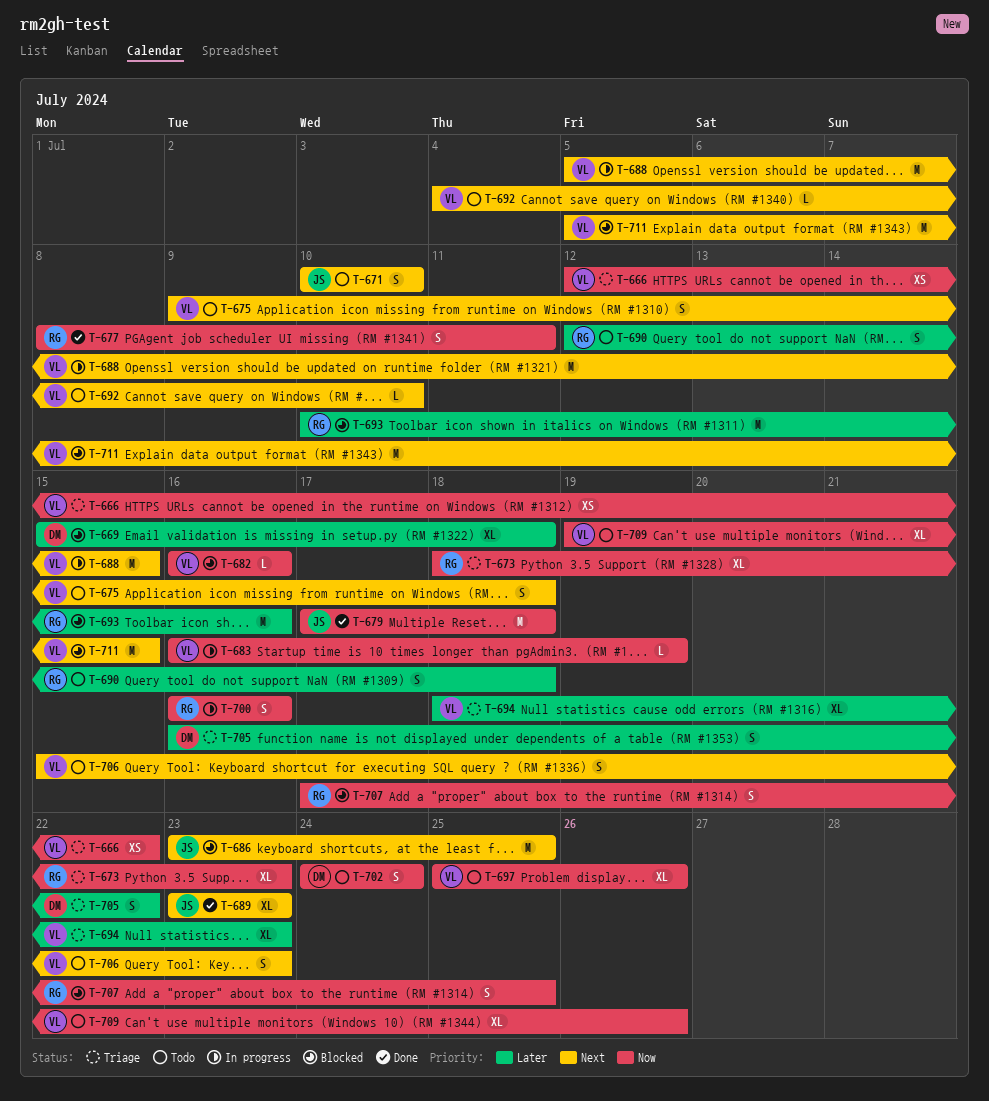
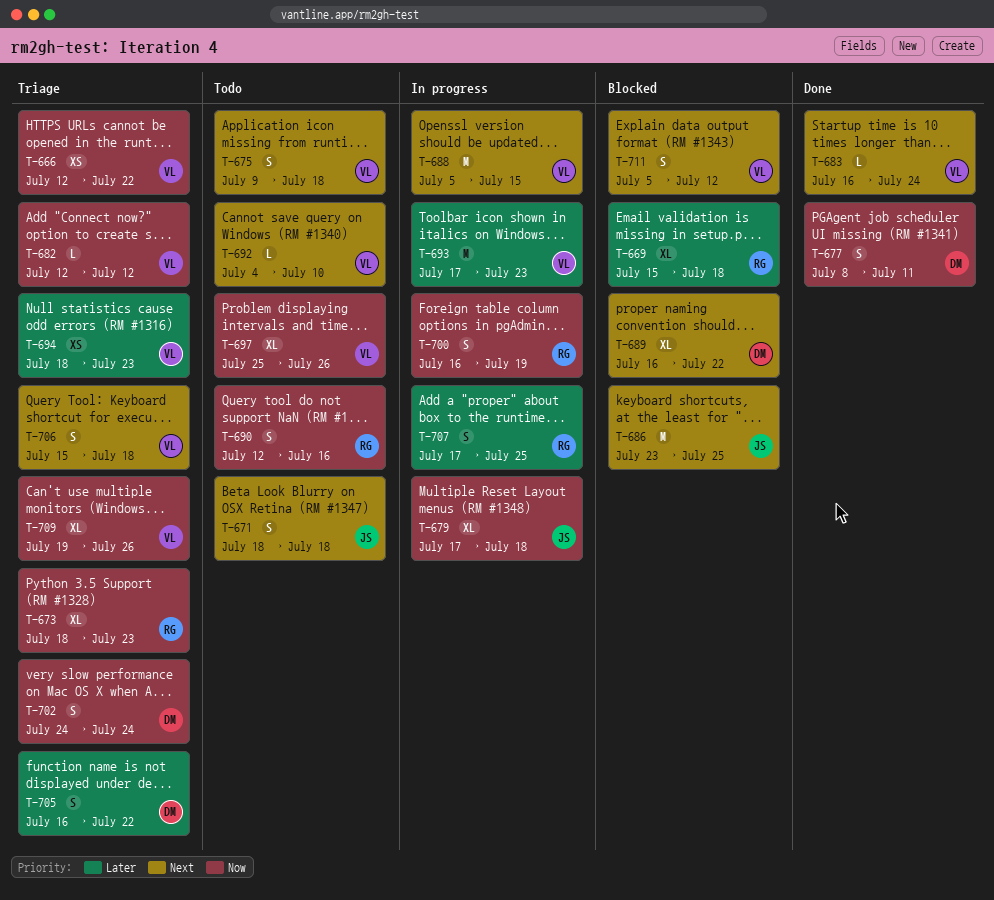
T-669, owner: DM -> RG
T-671, start: Jul 10 -> Jul 18
T-671, due: Jul 10 -> Jul 18
T-677, owner: RG -> DM
T-679, status: Done -> In progress
T-679, estimate: M -> XL
T-682, status: Blocked -> Triage
T-682, start: Jul 16 -> Jul 12
T-682, due: Jul 16 -> Jul 12
T-683, status: In progress -> Done
T-683, priority: Now -> Next
T-683, due: Jul 19 -> Jul 24
T-689, status: Done -> Blocked
T-689, owner: JS -> DM
T-689, start: Jul 23 -> Jul 16
T-689, due: Jul 23 -> Jul 22
T-690, priority: Later -> Now
T-690, due: Jul 18 -> Jul 16
T-693, status: Blocked -> In progress
T-693, owner: RG -> VL
T-693, start: Jul 10 -> Jul 17
T-693, due: Jul 16 -> Jul 23
T-694, estimate: XL -> XS
T-700, due: Jul 16 -> Jul 19
T-702, status: Todo -> Triage
T-706, status: Todo -> Triage
T-706, due: Jul 23 -> Jul 18
T-707, status: Blocked -> In progress
T-707, priority: Now -> Later
T-709, status: Todo -> Triage
T-711, estimate: M -> S
T-711, due: Jul 15 -> Jul 12

